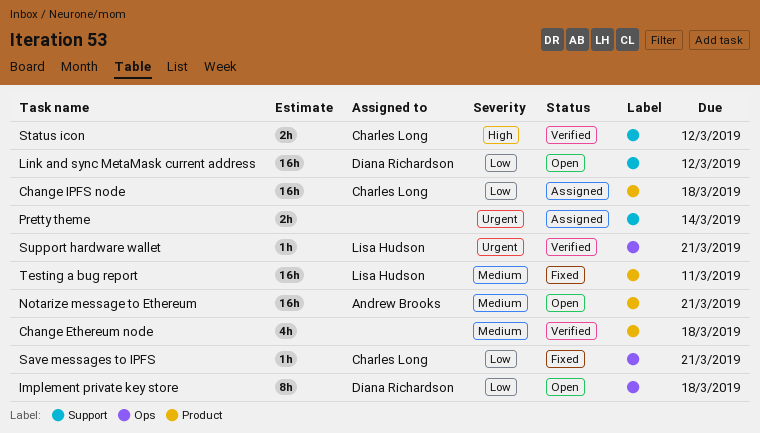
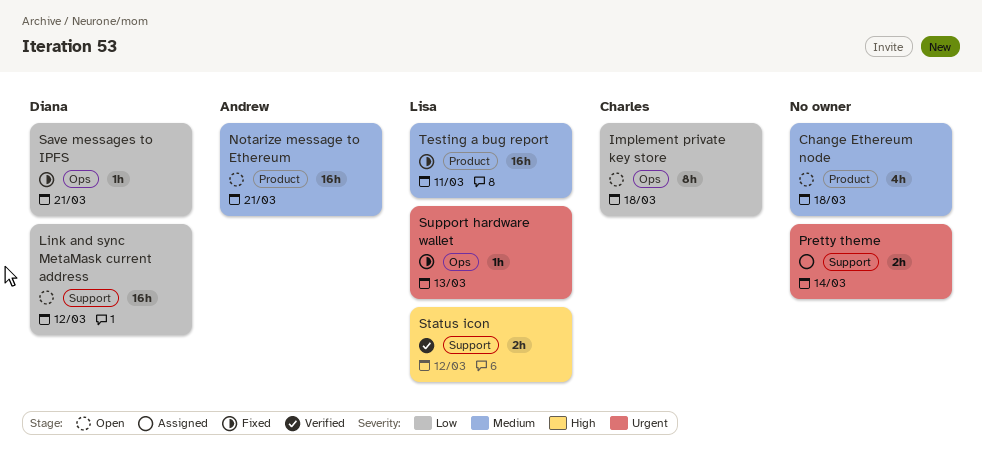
Change Ethereum node, status: Verified -> Open
Change IPFS node: present -> none
Implement private key store, owner: Diana Richardson -> Charles Long
Save messages to IPFS, owner: Charles Long -> Diana Richardson
Status icon, owner: Charles Long -> Lisa Hudson
Support hardware wallet, status: Verified -> Fixed
Support hardware wallet, due: Mar 21 -> Mar 13

